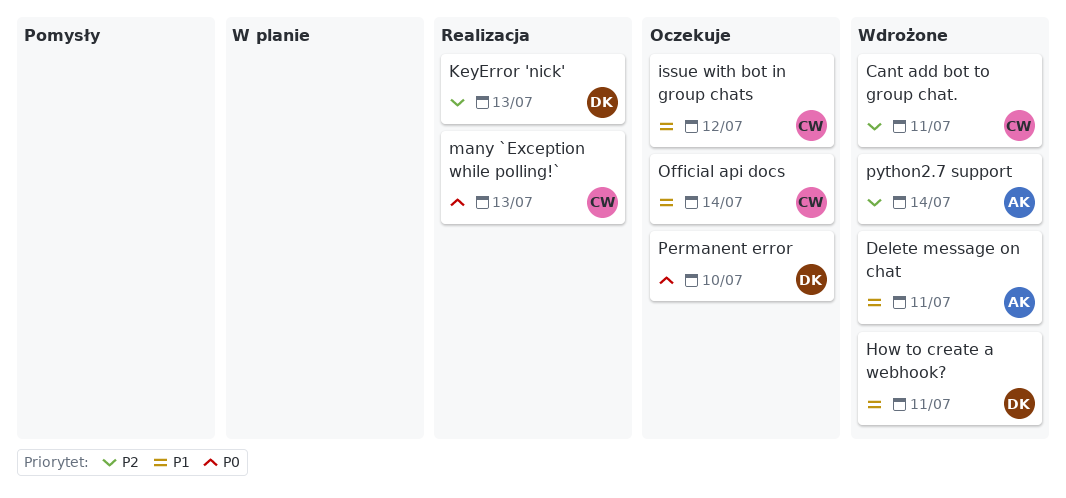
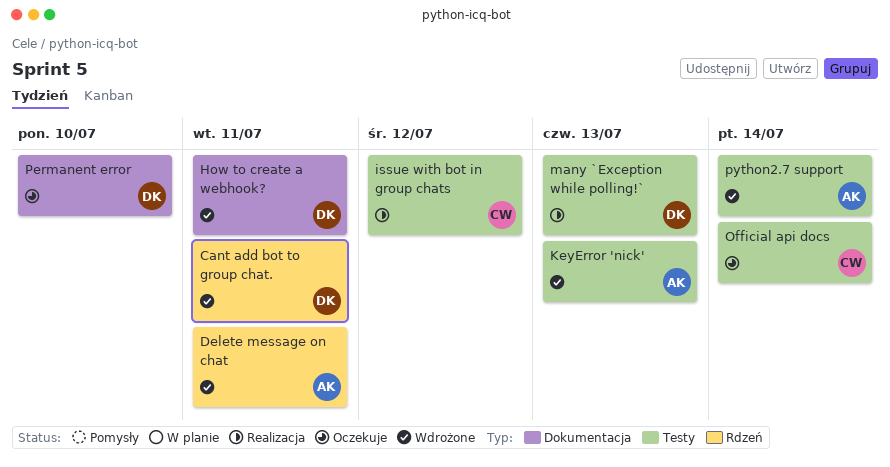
Cant add bot to group chat., owner: CW -> DK
issue with bot in group chats, status: Oczekuje -> Realizacja
KeyError 'nick', status: Realizacja -> Wdrożone
KeyError 'nick', owner: DK -> AK
many `Exception while polling!`, owner: CW -> DK

